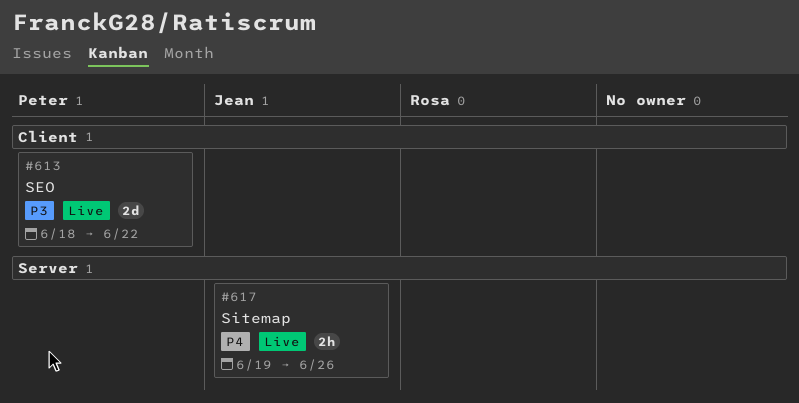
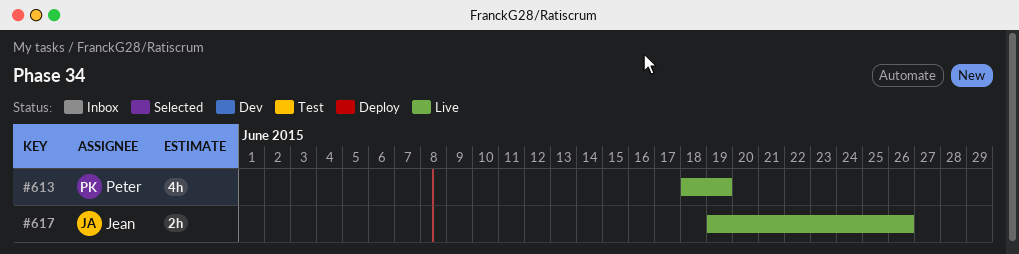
#613, estimate: 2d -> 4h
#613, due: Jun 22 -> Jun 19

